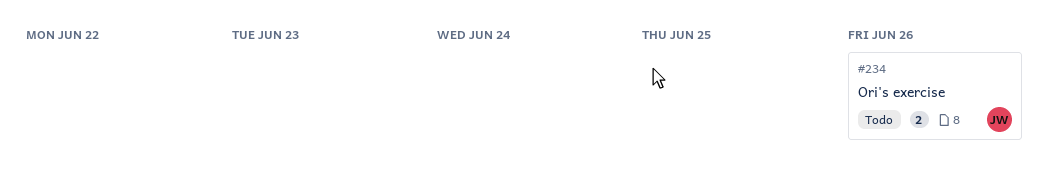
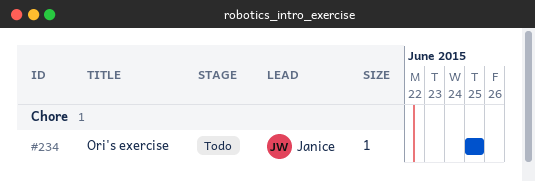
#234, estimate: 2 -> 1
#234, due: Jun 26 -> Jun 25

